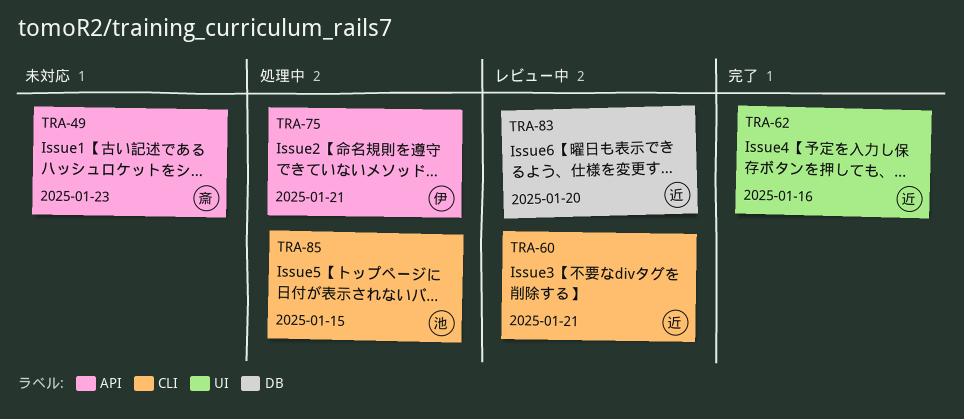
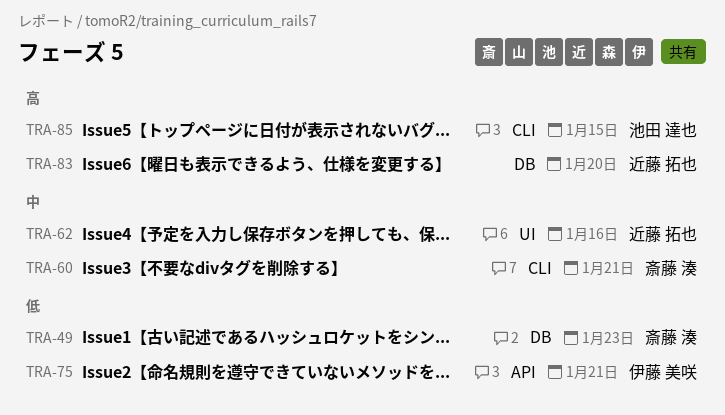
TRA-49, label: API -> DB
TRA-60, owner: 近藤 拓也 -> 斎藤 湊

